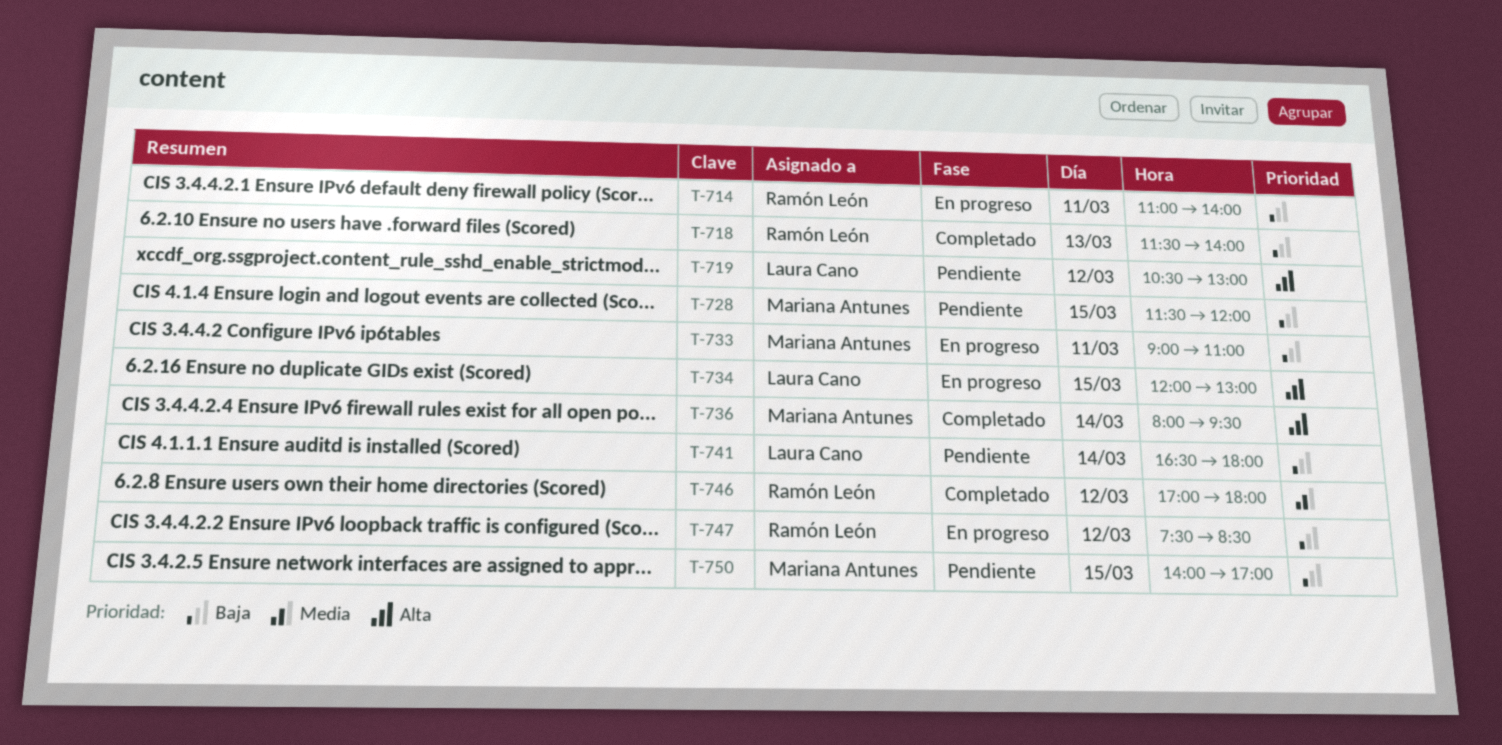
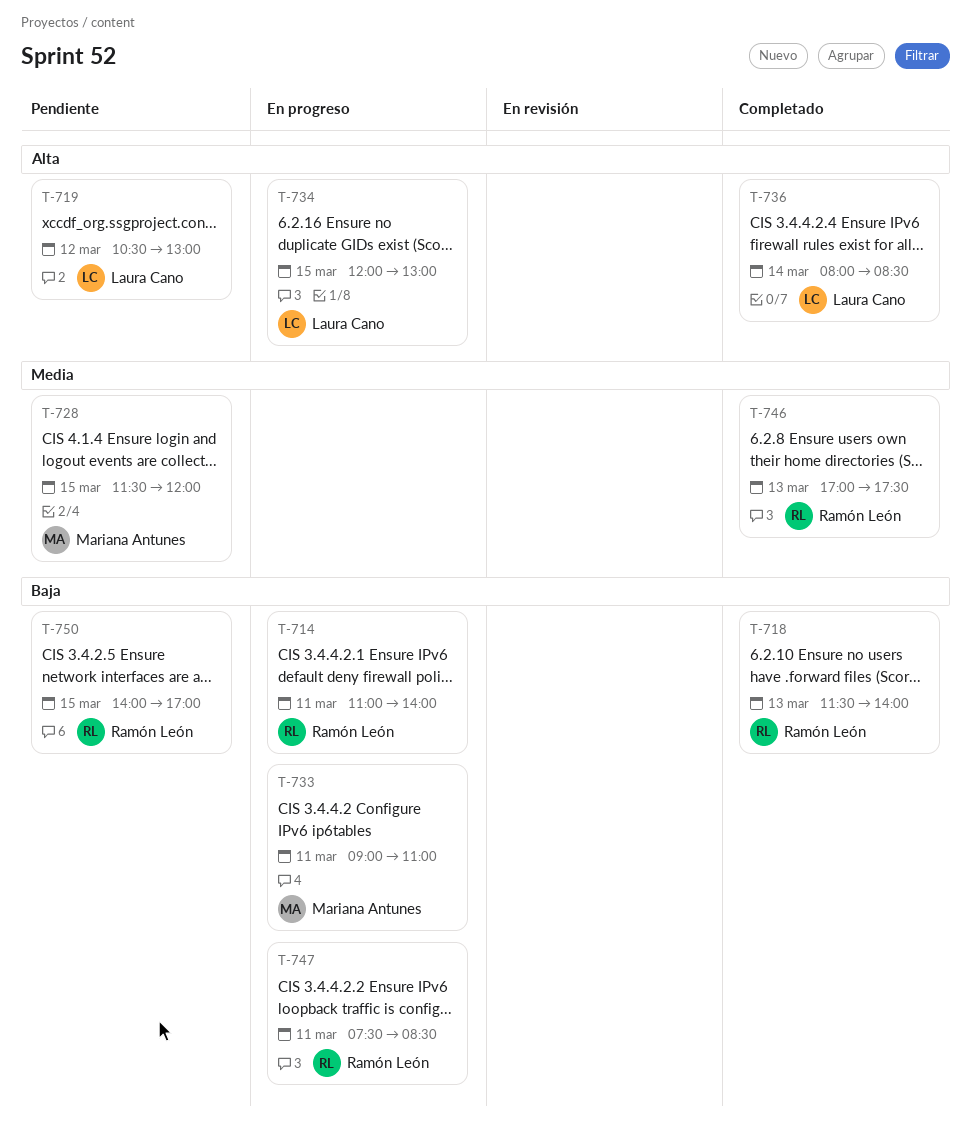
T-728, priority: Baja -> Media
T-736, owner: Mariana Antunes -> Laura Cano
T-736, ends: 09:30 -> 08:30
T-741: present -> none
T-746, day: Mar 12 -> Mar 13
T-746, ends: 18:00 -> 17:30
T-747, day: Mar 12 -> Mar 11
T-750, owner: Mariana Antunes -> Ramón León

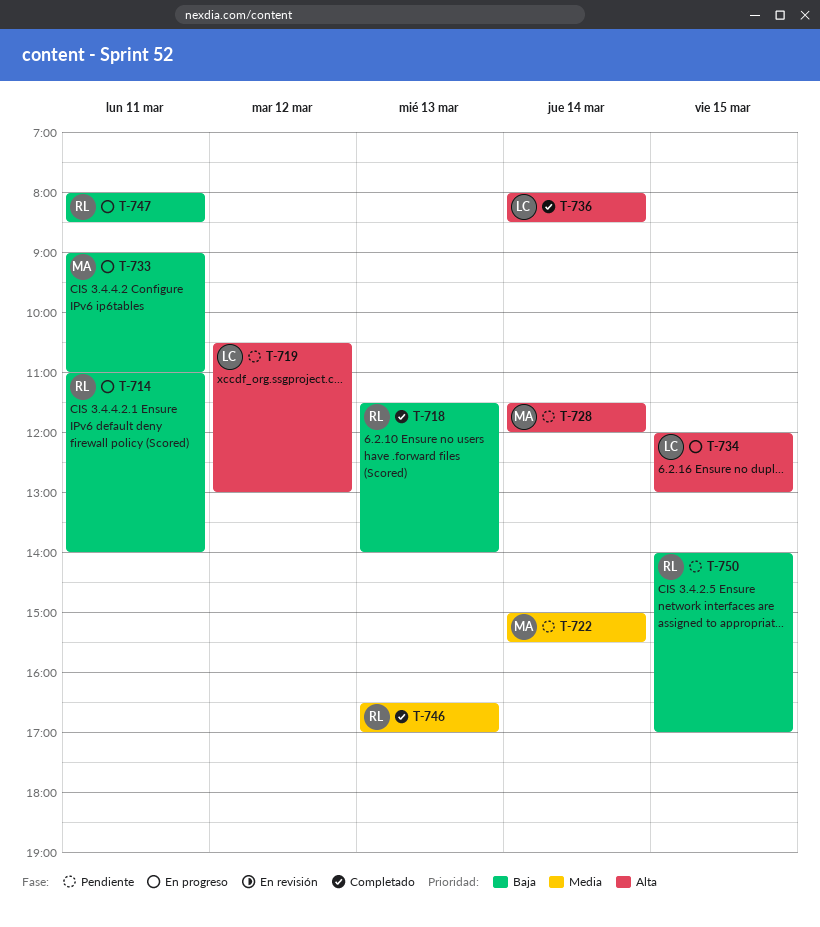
T-722: none -> present
T-728, priority: Media -> Alta
T-728, day: Mar 15 -> Mar 14
T-746, begins: 17:00 -> 16:30
T-746, ends: 17:30 -> 17:00
T-747, begins: 07:30 -> 08:00

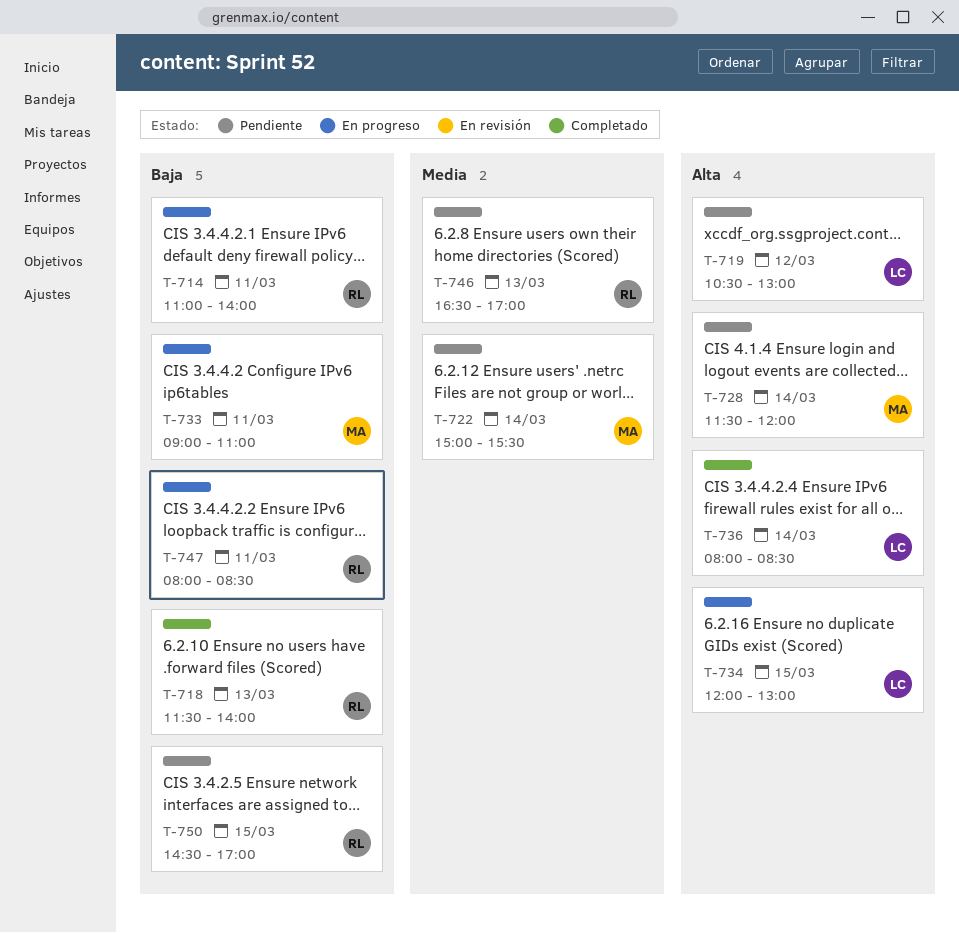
T-746, status: Completado -> Pendiente
T-750, begins: 14:00 -> 14:30

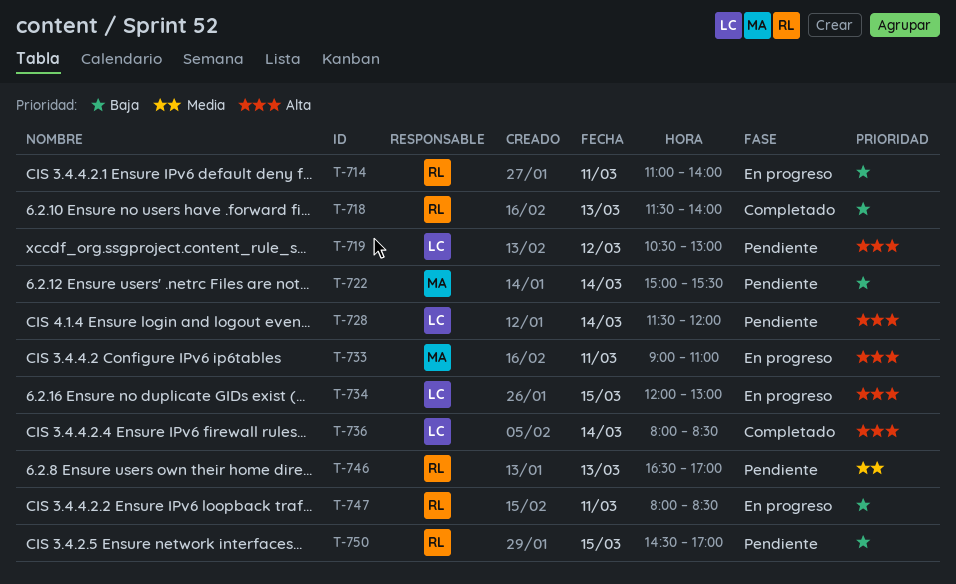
T-722, priority: Media -> Baja
T-728, owner: MA -> LC
T-733, priority: Baja -> Alta

